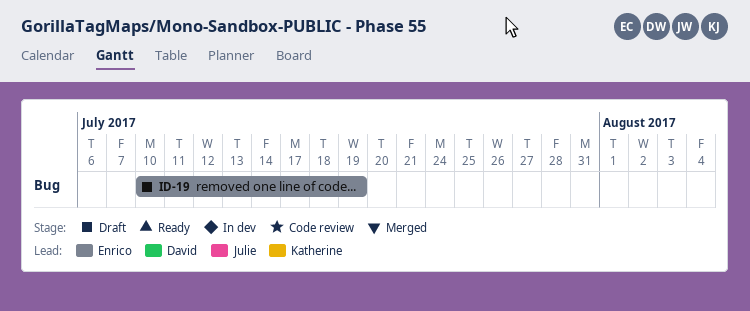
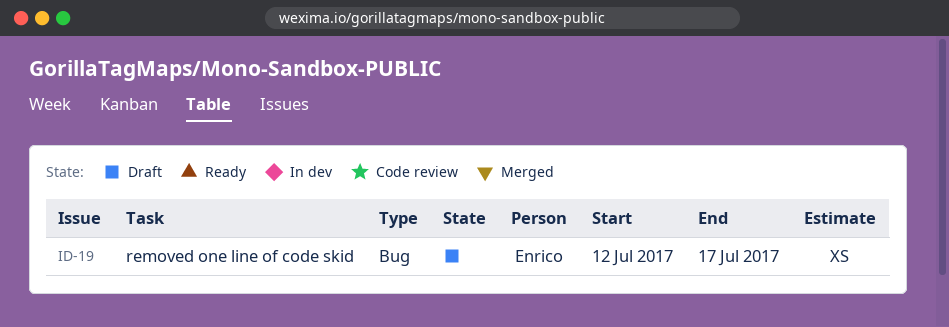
ID-19, start: Jul 10 -> Jul 12
ID-19, due: Jul 19 -> Jul 17

